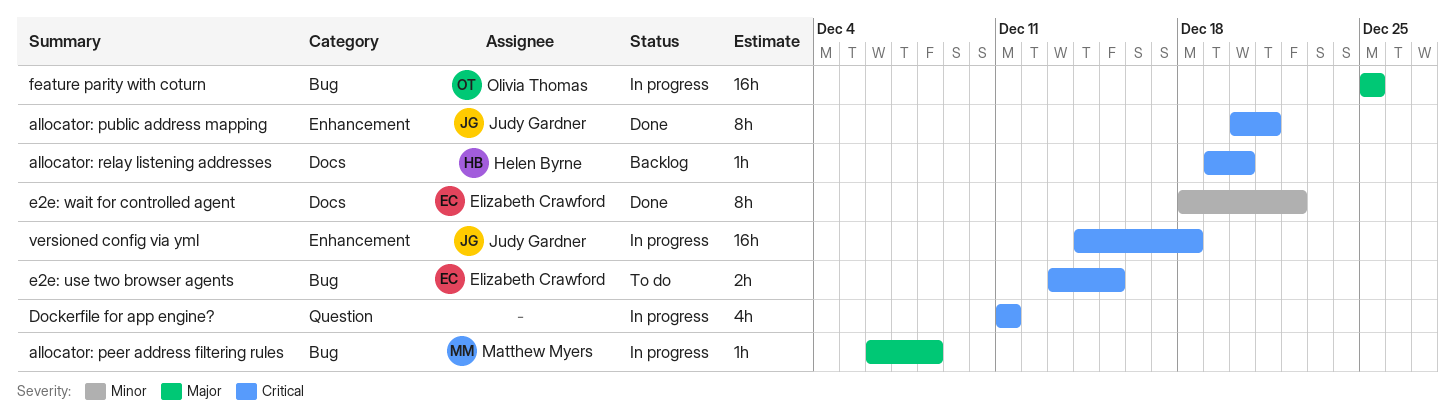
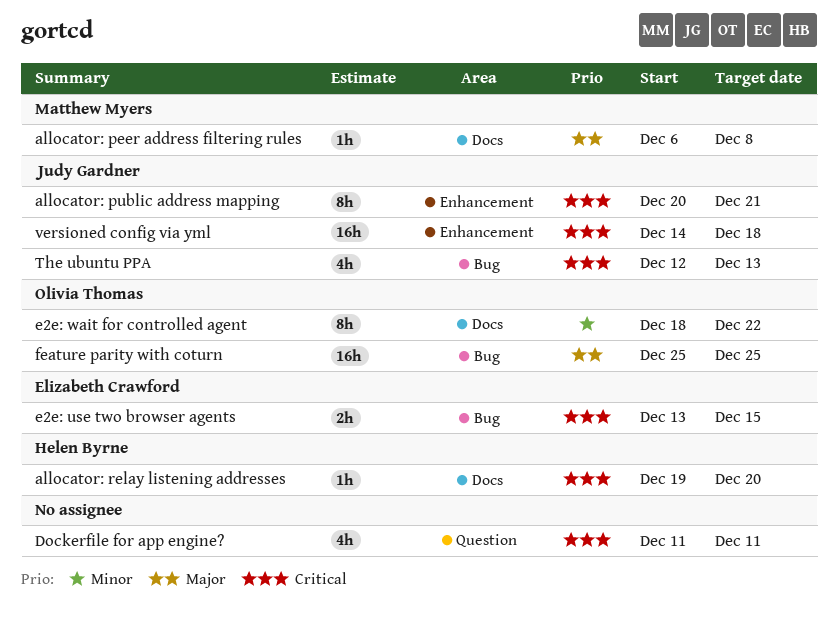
allocator: peer address filtering rules, label: Bug -> Docs
e2e: wait for controlled agent, owner: Elizabeth Crawford -> Olivia Thomas
The ubuntu PPA: none -> present

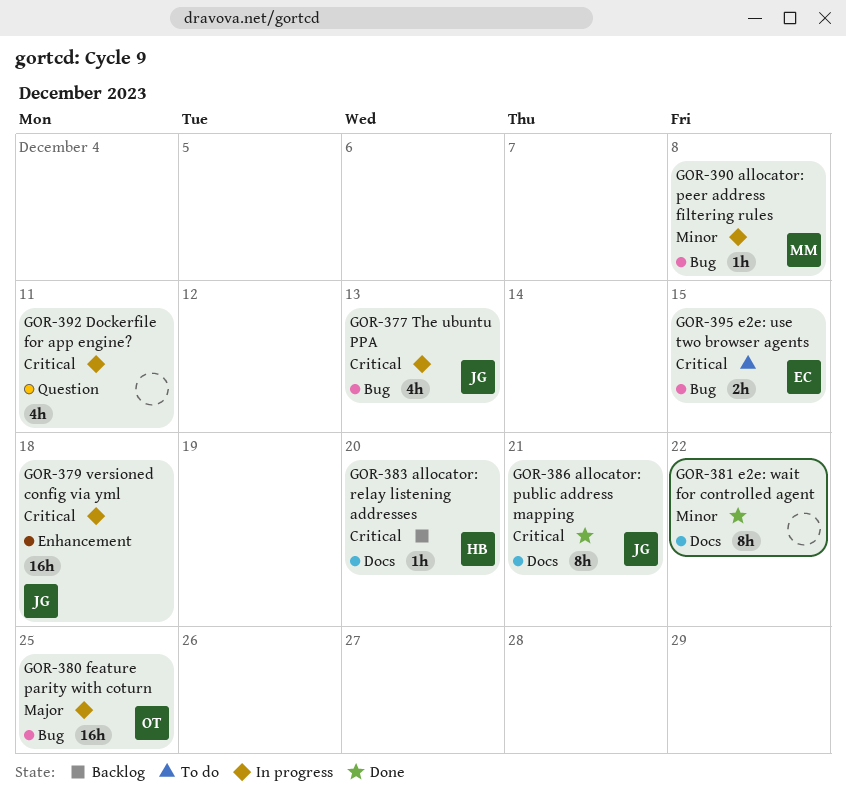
allocator: peer address filtering rules, priority: Major -> Minor
allocator: peer address filtering rules, label: Docs -> Bug
allocator: public address mapping, label: Enhancement -> Docs
e2e: wait for controlled agent, owner: Olivia Thomas -> none

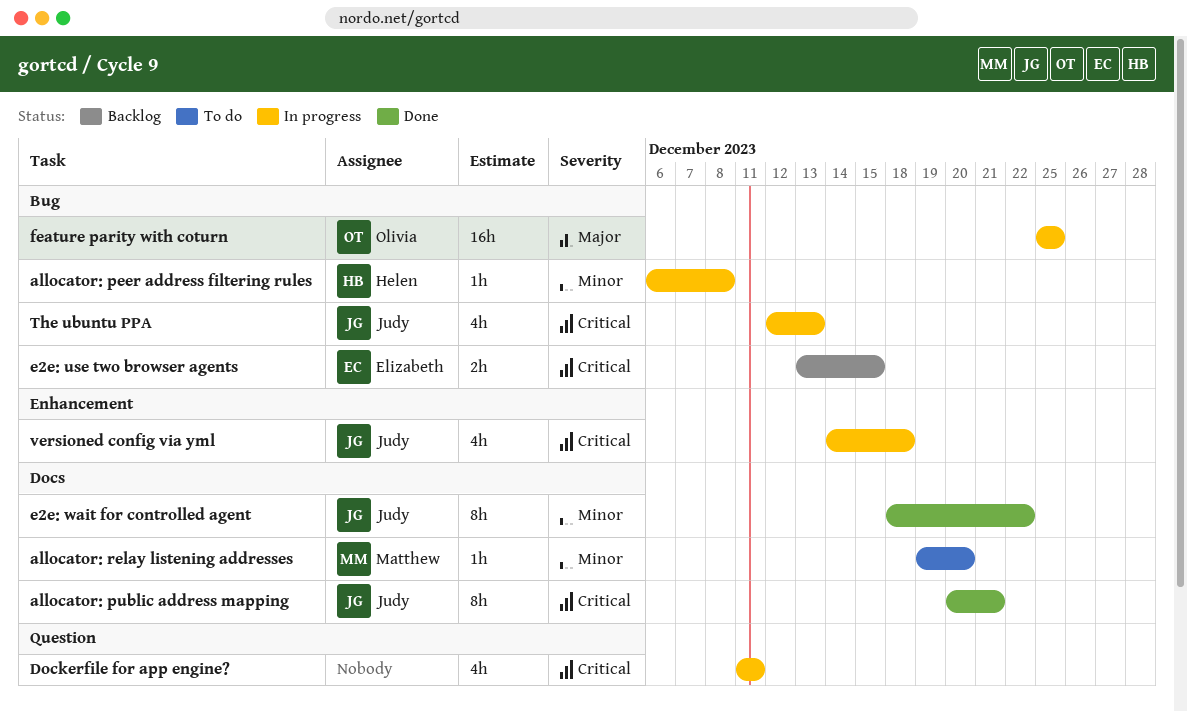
allocator: peer address filtering rules, owner: Matthew -> Helen
allocator: relay listening addresses, status: Backlog -> To do
allocator: relay listening addresses, owner: Helen -> Matthew
allocator: relay listening addresses, priority: Critical -> Minor
e2e: use two browser agents, status: To do -> Backlog
e2e: wait for controlled agent, owner: none -> Judy
versioned config via yml, estimate: 16h -> 4h

